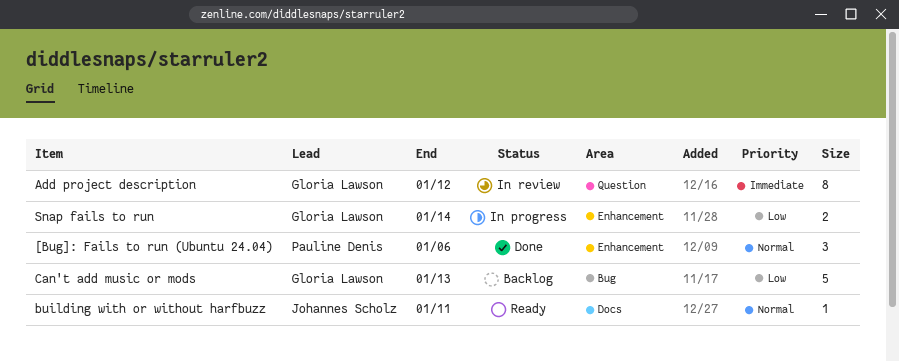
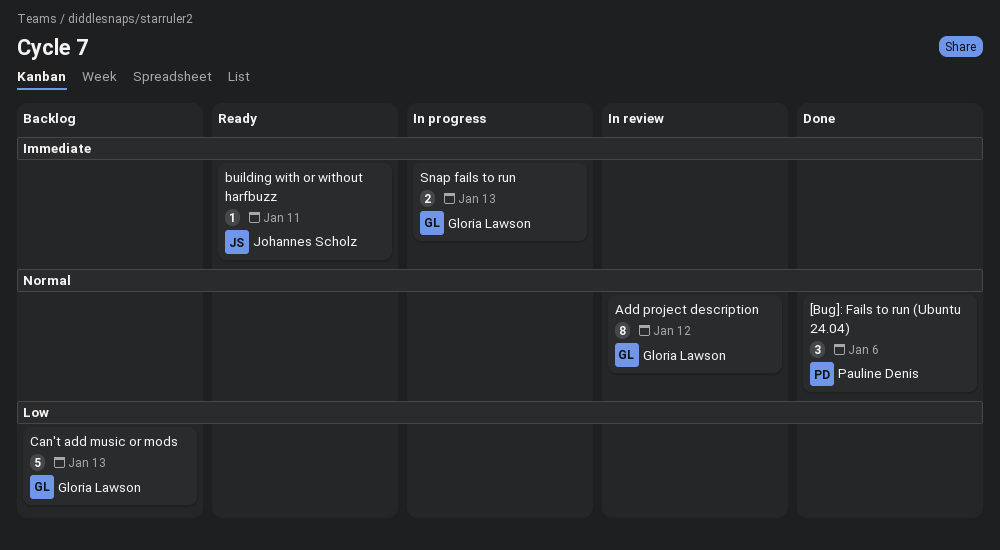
Add project description, priority: Immediate -> Normal
building with or without harfbuzz, priority: Normal -> Immediate
Snap fails to run, priority: Low -> Immediate
Snap fails to run, due: Jan 14 -> Jan 13

